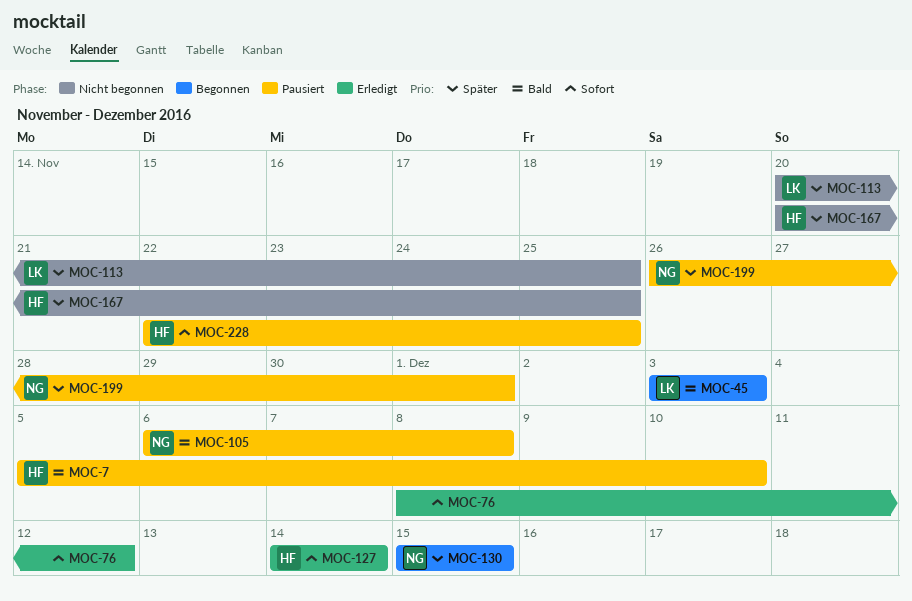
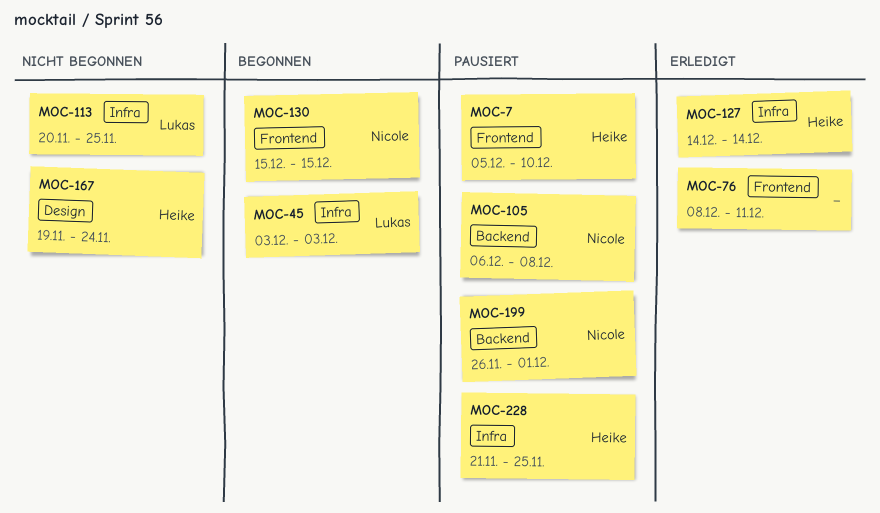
MOC-76, due: Dec 12 -> Dec 11
MOC-167, start: Nov 20 -> Nov 19
MOC-167, due: Nov 25 -> Nov 24
MOC-228, start: Nov 22 -> Nov 21

